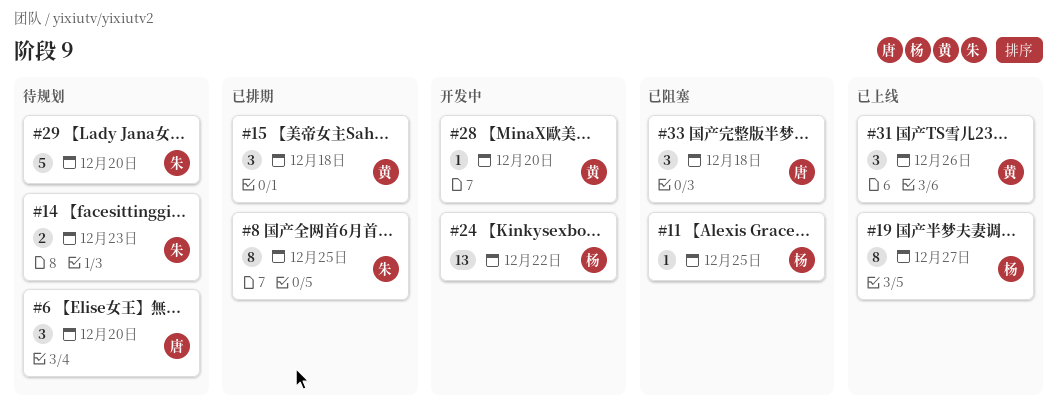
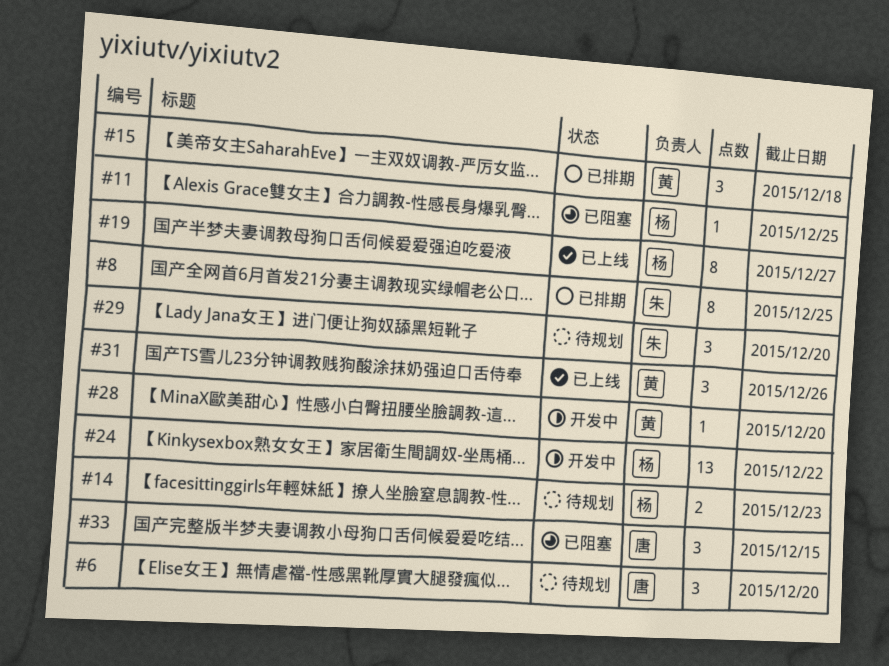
#14, owner: 朱 -> 杨
#29, estimate: 5 -> 3
#33, due: Dec 18 -> Dec 15

